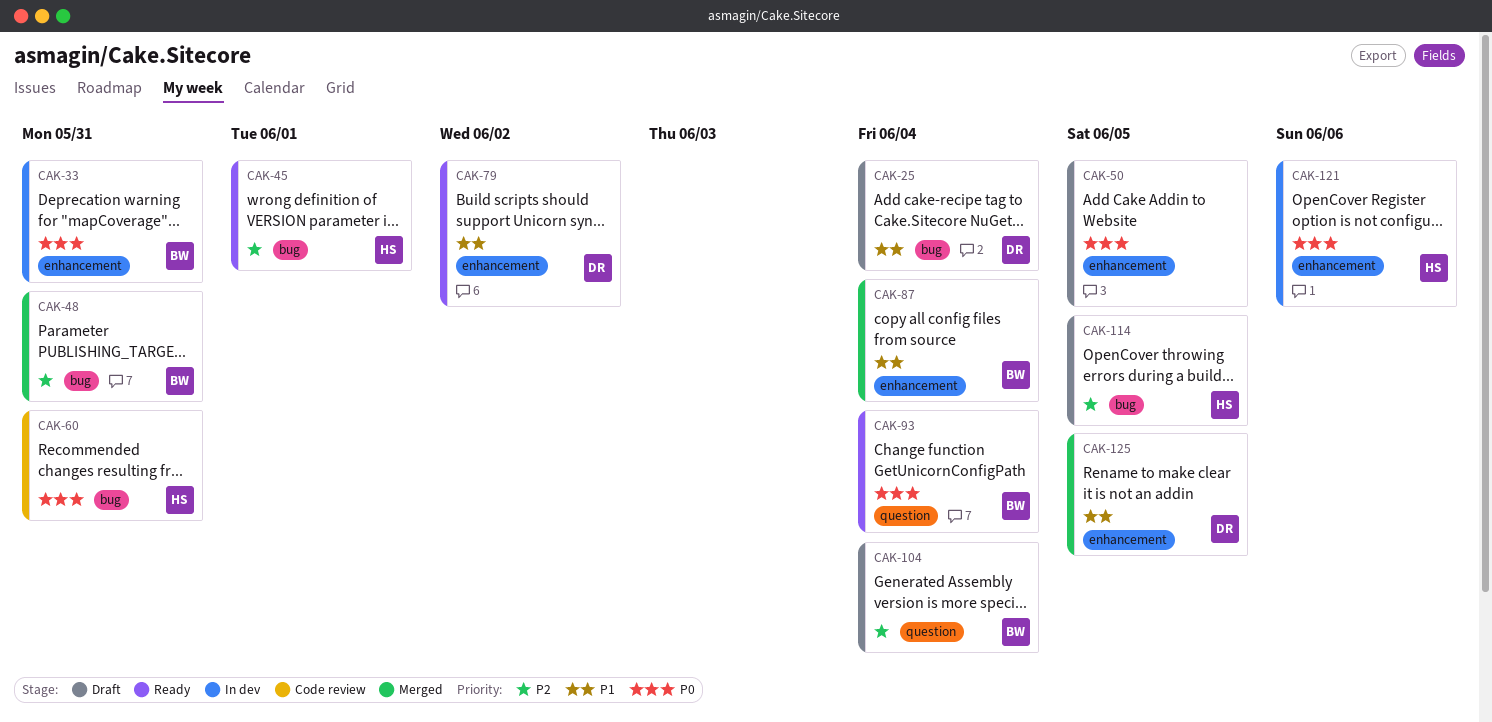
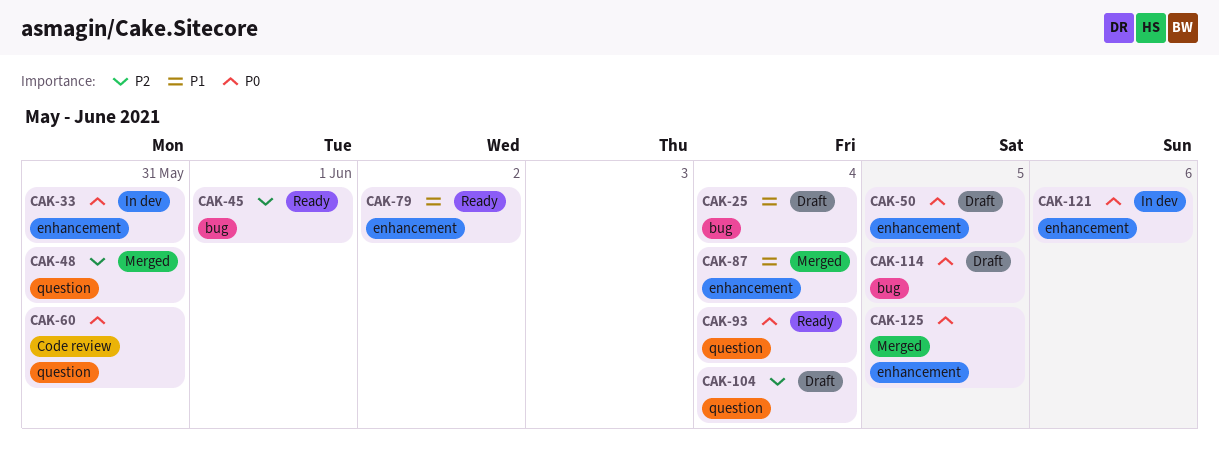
CAK-48, label: bug -> question
CAK-60, label: bug -> question
CAK-114, priority: P2 -> P0
CAK-125, priority: P1 -> P0

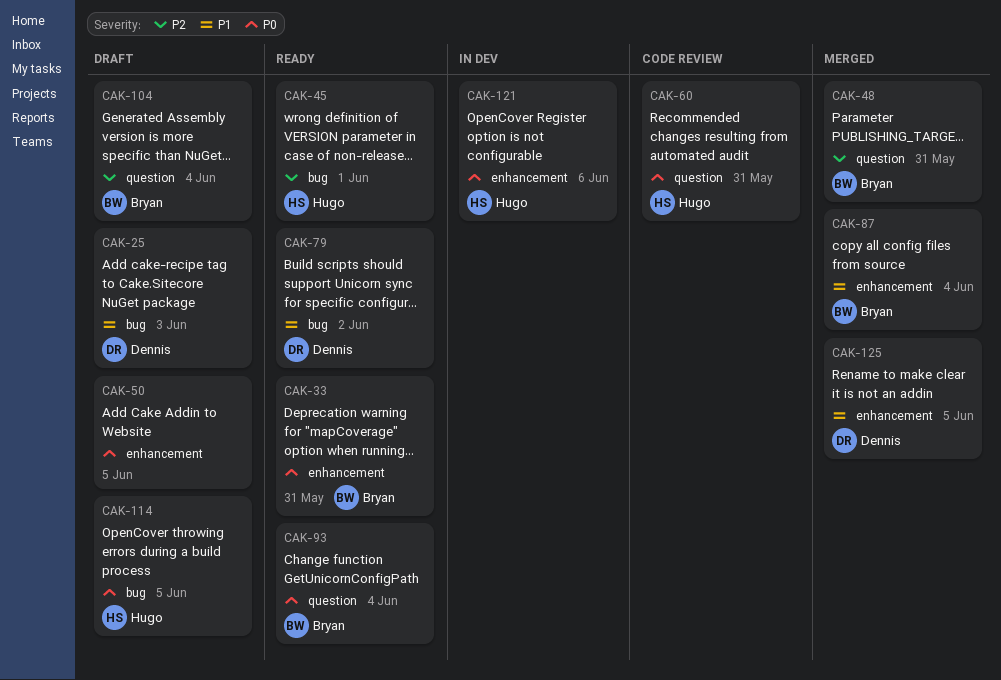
CAK-25, due: Jun 4 -> Jun 3
CAK-33, status: In dev -> Ready
CAK-79, label: enhancement -> bug
CAK-125, priority: P0 -> P1

